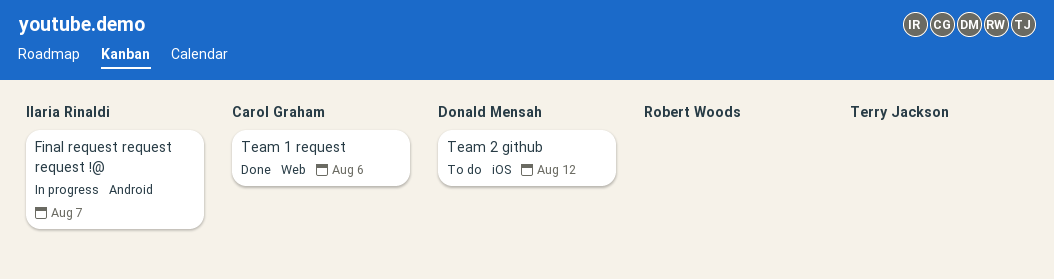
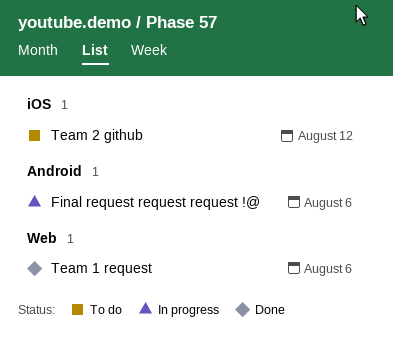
Final request request request !@, due: Aug 7 -> Aug 6

